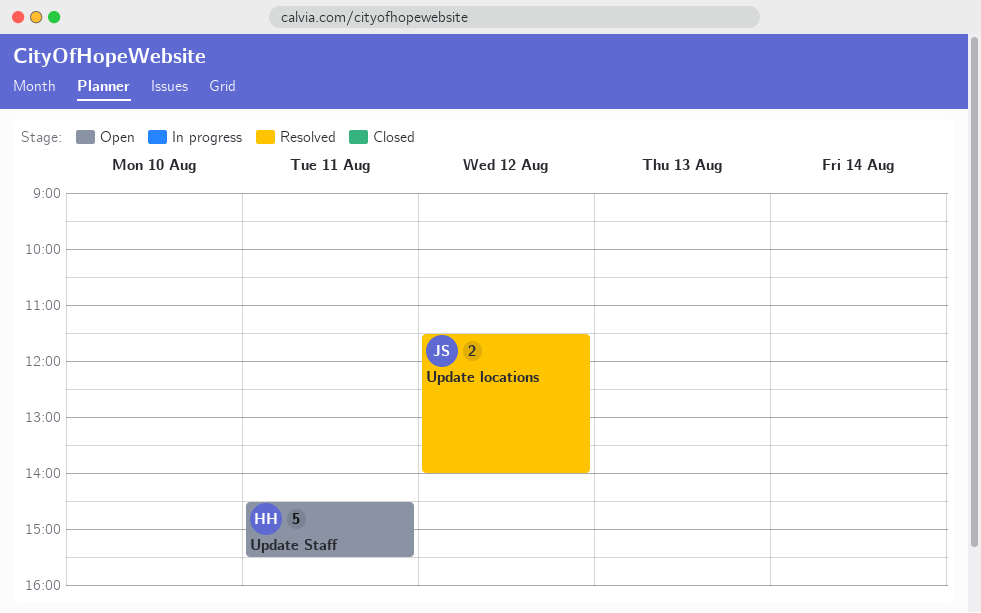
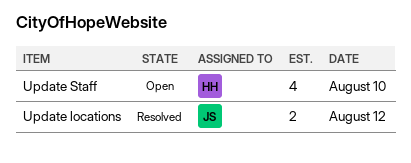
Update Staff, estimate: 5 -> 4
Update Staff, day: Aug 11 -> Aug 10

